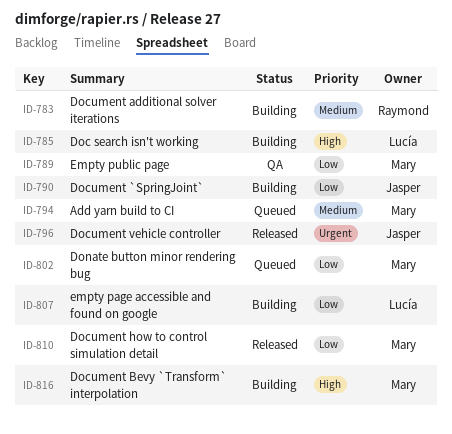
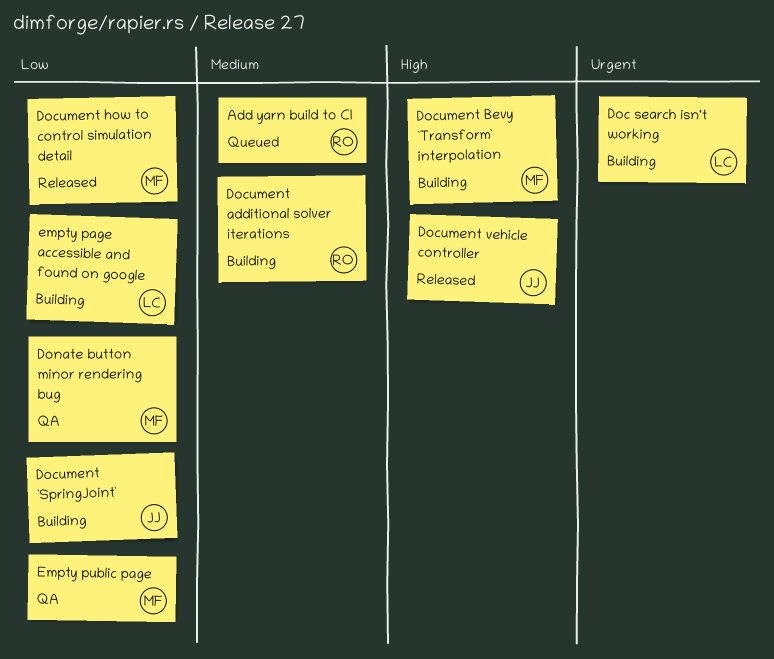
Add yarn build to CI, owner: Mary -> Raymond
Doc search isn't working, priority: High -> Urgent
Document vehicle controller, priority: Urgent -> High
Donate button minor rendering bug, status: Queued -> QA

